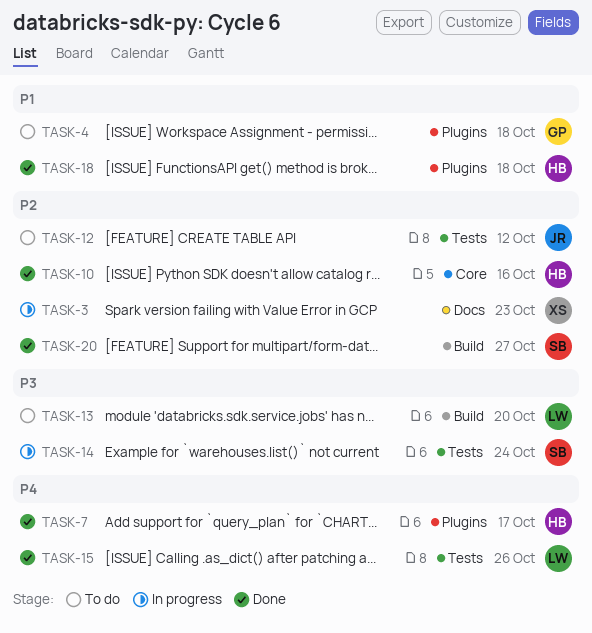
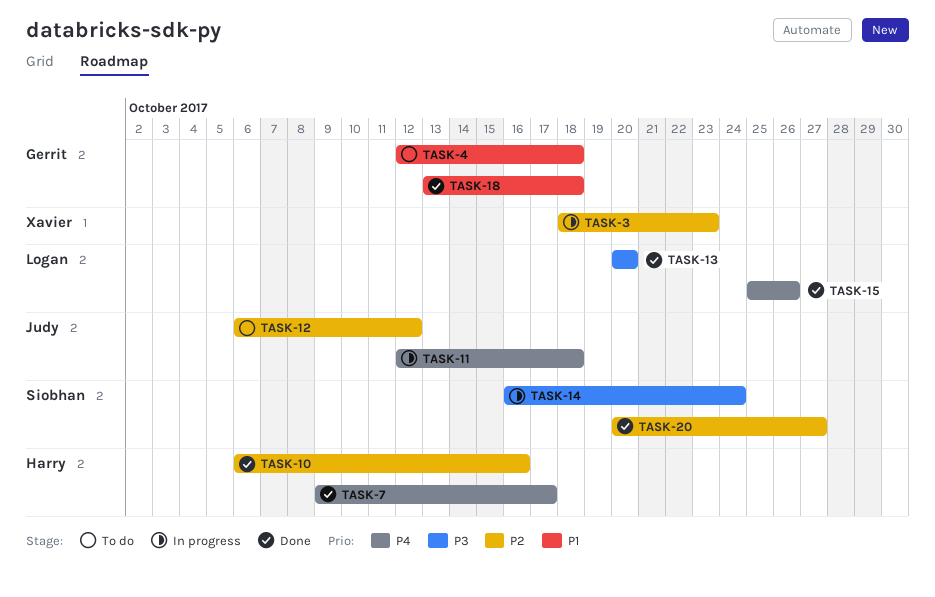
TASK-11: none -> present
TASK-13, status: To do -> Done
TASK-18, owner: Harry -> Gerrit

